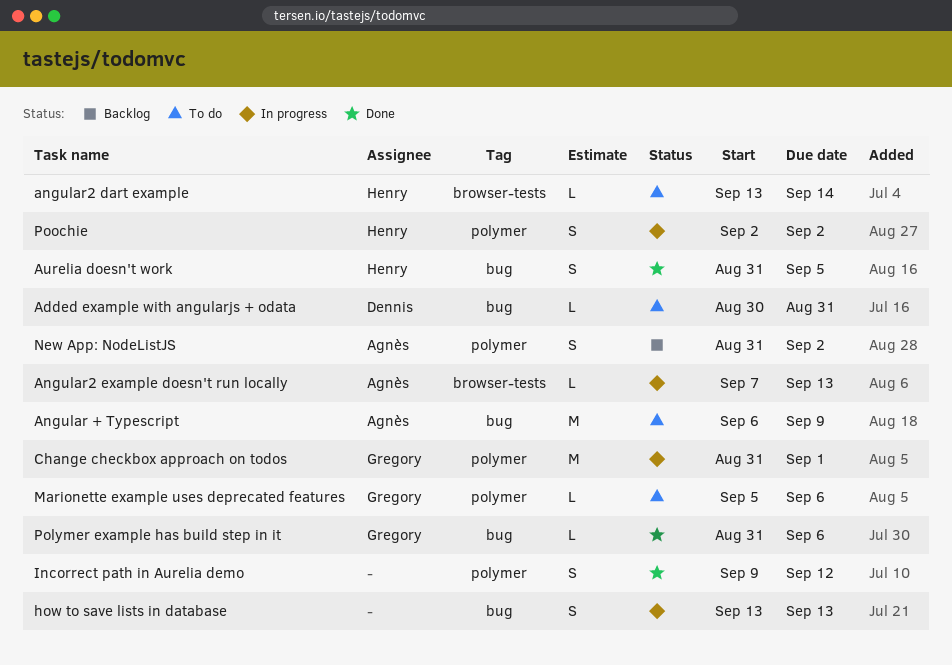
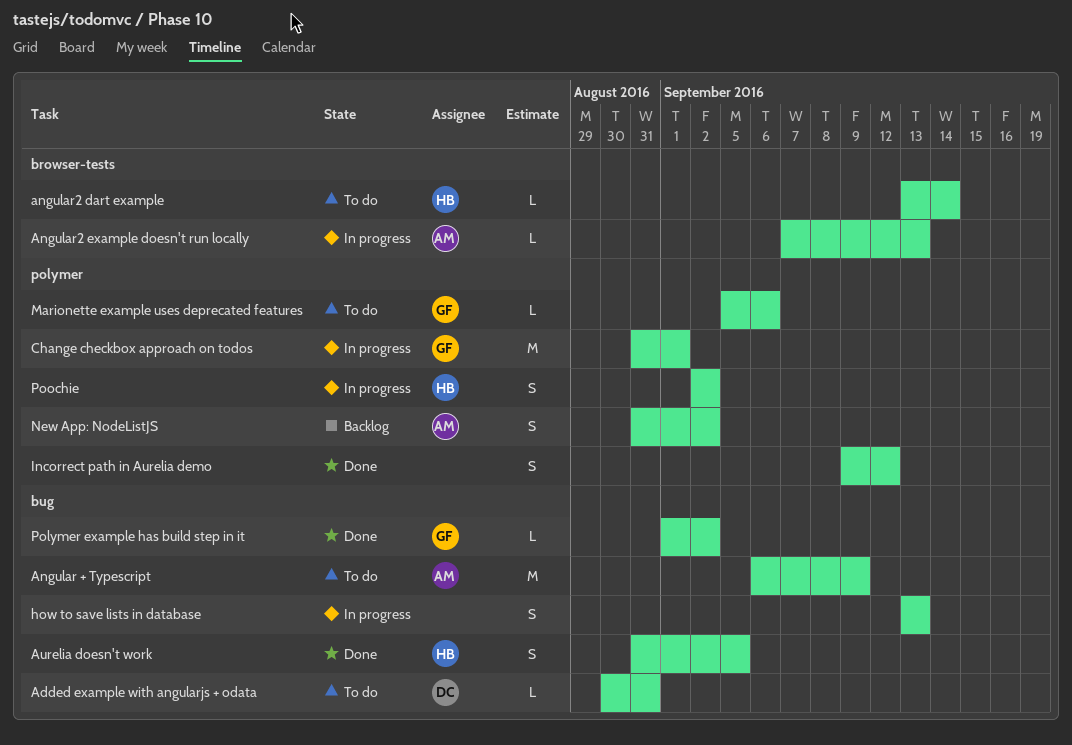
Polymer example has build step in it, start: Aug 31 -> Sep 1
Polymer example has build step in it, due: Sep 6 -> Sep 2

